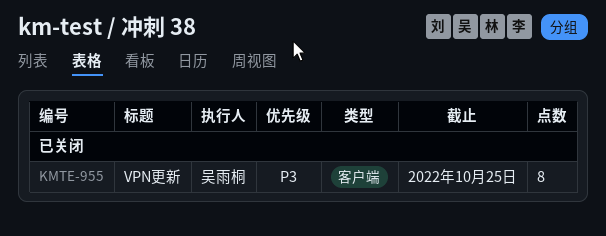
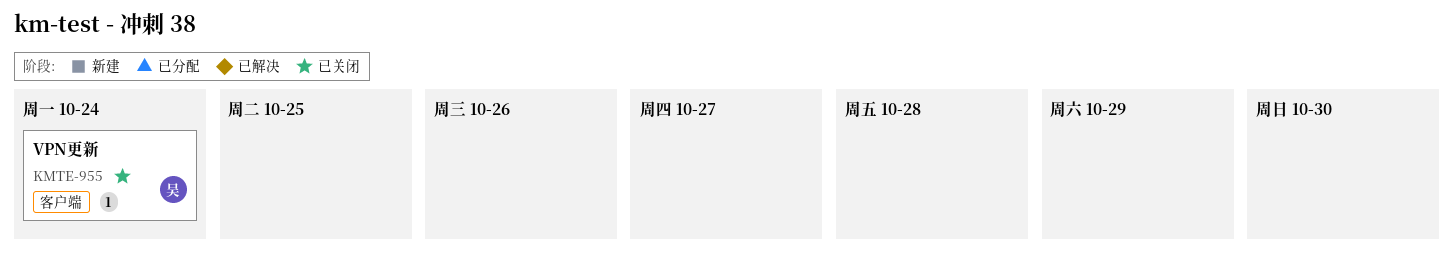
KMTE-955, estimate: 8 -> 1
KMTE-955, due: Oct 25 -> Oct 24

